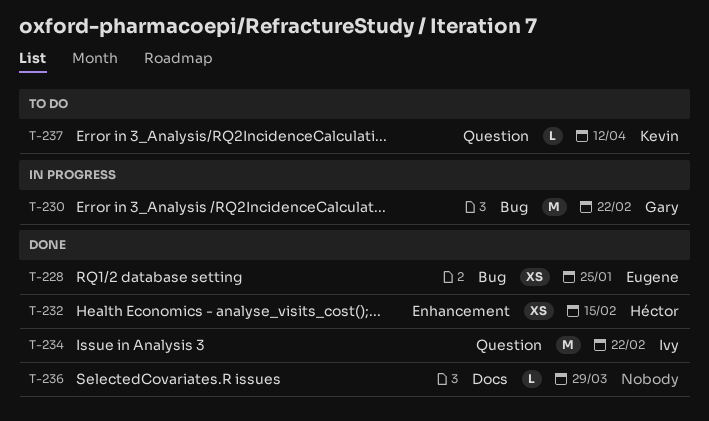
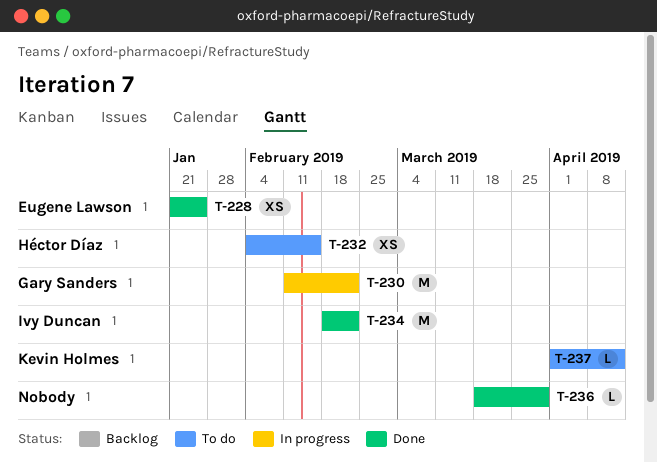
T-232, status: Done -> To do

